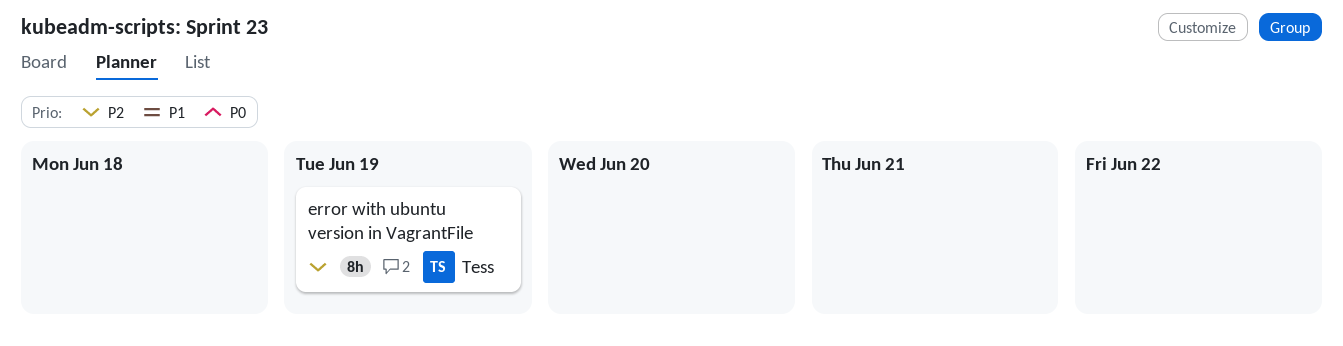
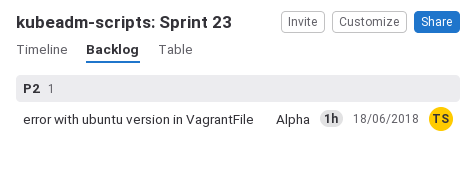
error with ubuntu version in VagrantFile, estimate: 8h -> 1h
error with ubuntu version in VagrantFile, due: Jun 19 -> Jun 18

